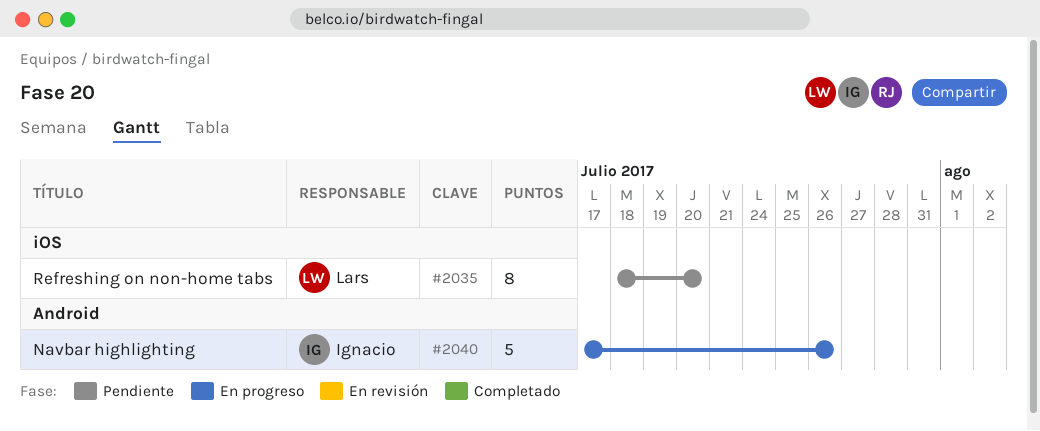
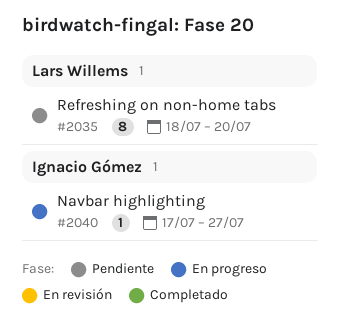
#2040, estimate: 5 -> 1
#2040, due: Jul 26 -> Jul 27

